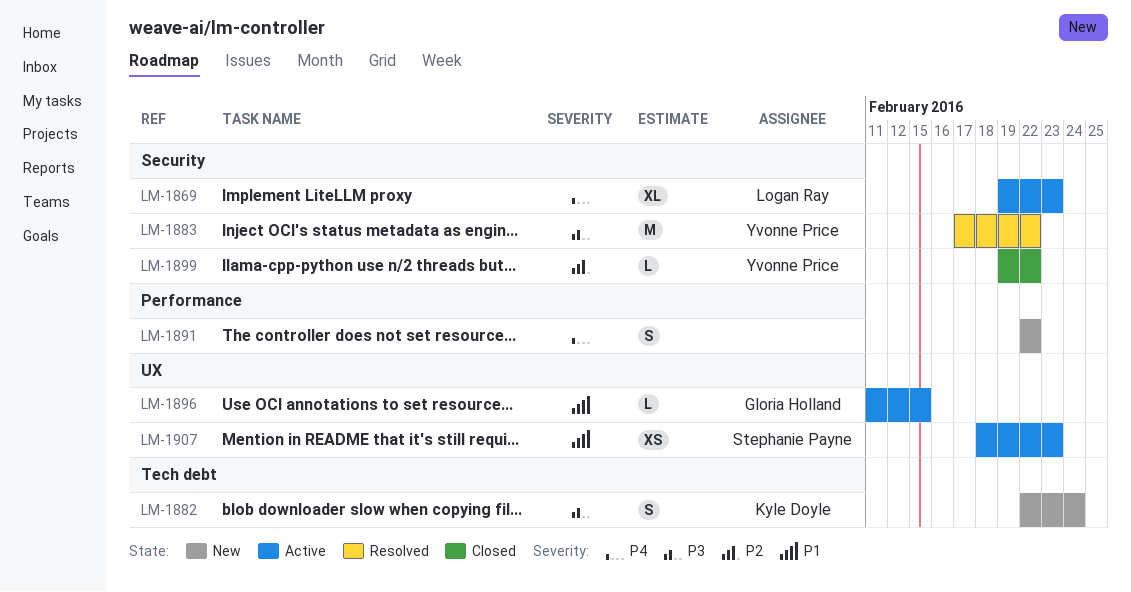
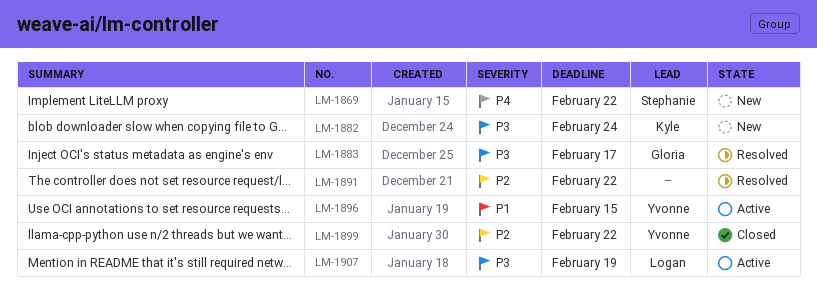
LM-1869, status: Active -> New
LM-1869, owner: Logan Ray -> Stephanie Payne
LM-1869, due: Feb 23 -> Feb 22
LM-1883, owner: Yvonne Price -> Gloria Holland
LM-1883, due: Feb 22 -> Feb 17
LM-1891, status: New -> Resolved
LM-1891, priority: P4 -> P2
LM-1896, owner: Gloria Holland -> Yvonne Price
LM-1907, owner: Stephanie Payne -> Logan Ray
LM-1907, priority: P1 -> P3
LM-1907, due: Feb 23 -> Feb 19

